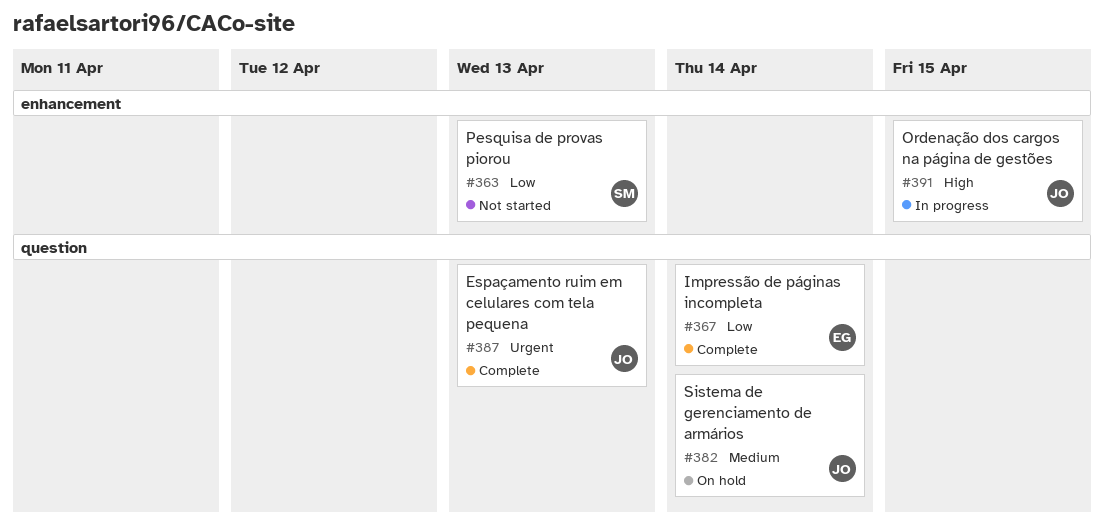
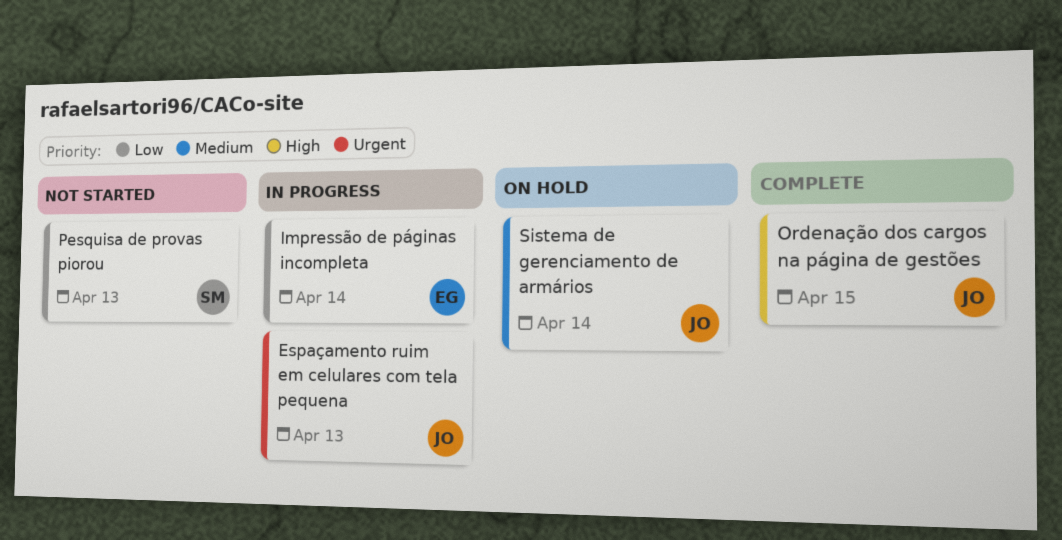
Espaçamento ruim em celulares com tela pequena, status: Complete -> In progress
Impressão de páginas incompleta, status: Complete -> In progress
Ordenação dos cargos na página de gestões, status: In progress -> Complete

